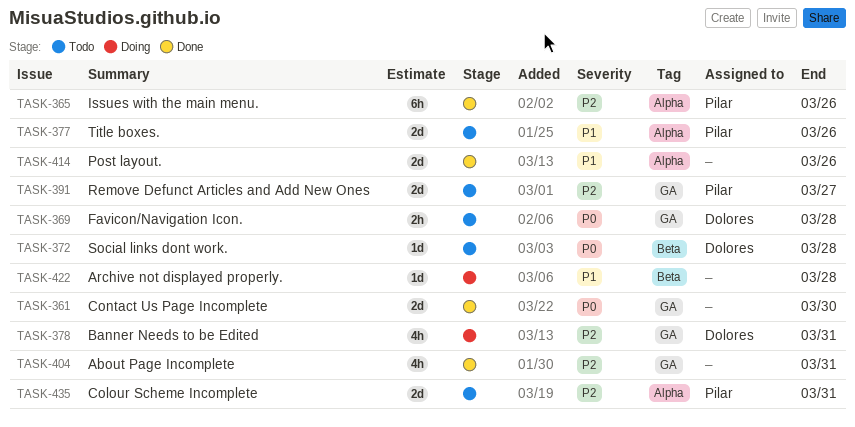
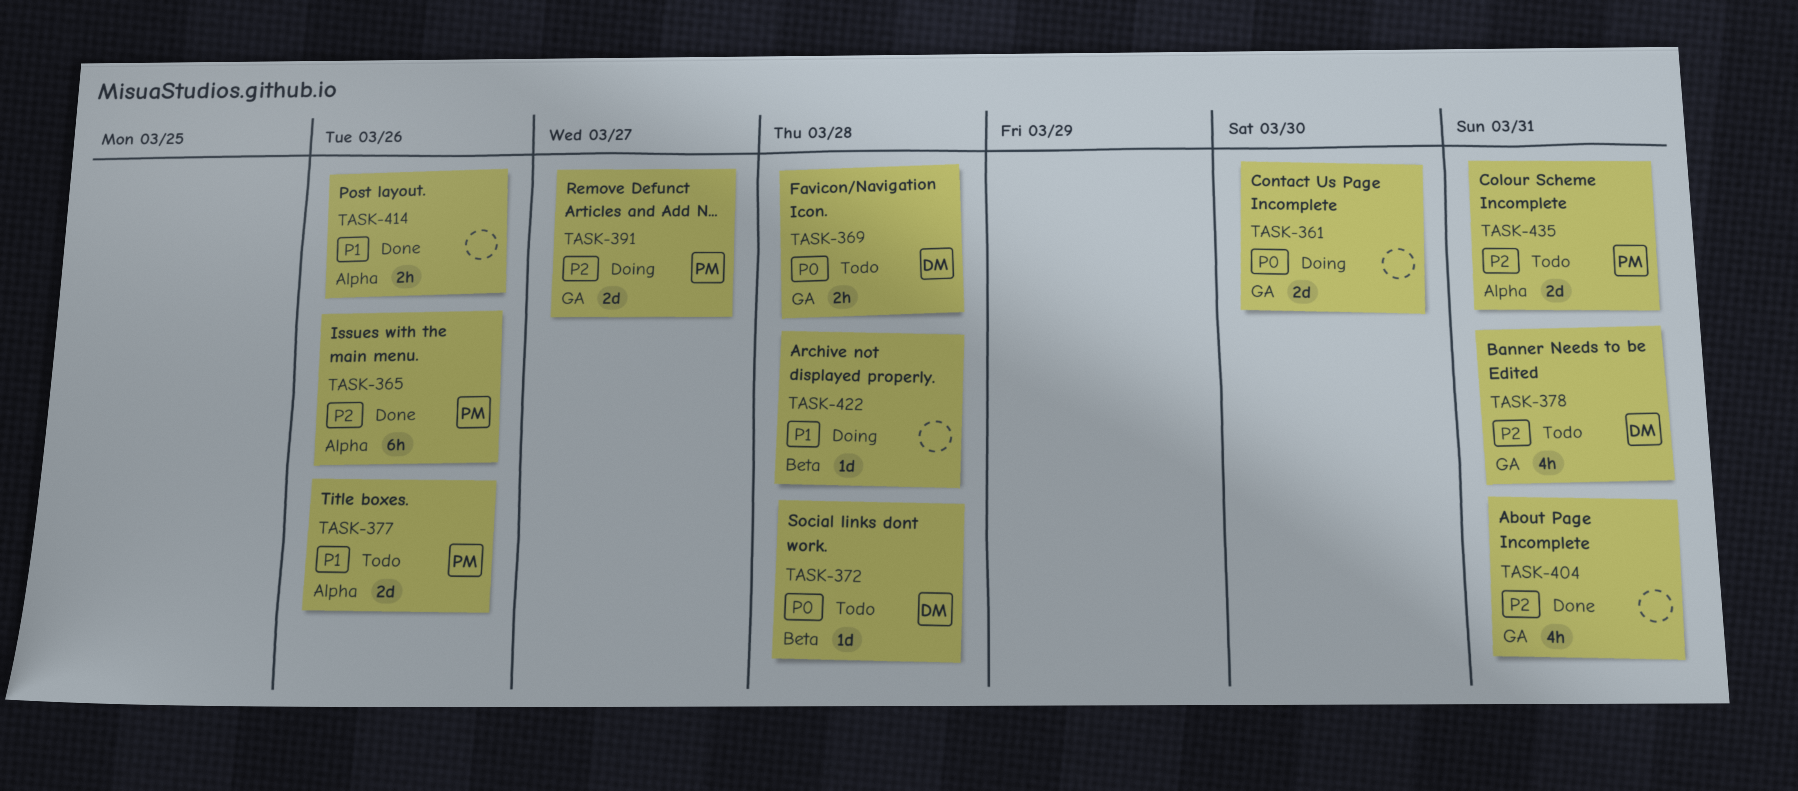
TASK-361, status: Done -> Doing
TASK-378, status: Doing -> Todo
TASK-391, status: Todo -> Doing
TASK-414, estimate: 2d -> 2h

